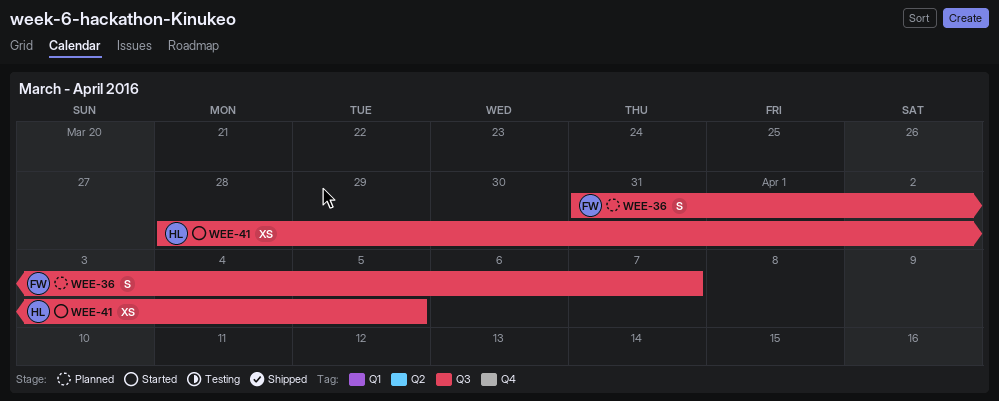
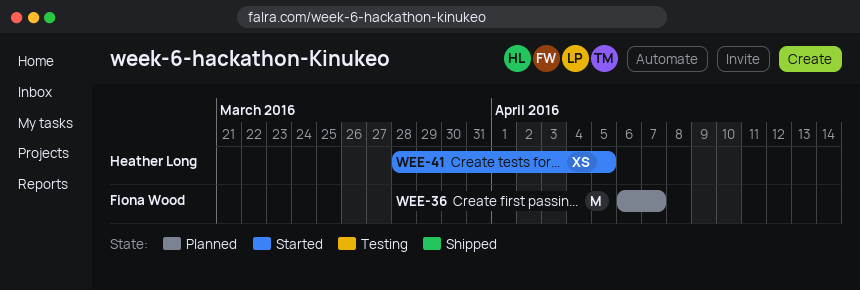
WEE-36, estimate: S -> M
WEE-36, start: Mar 31 -> Apr 6

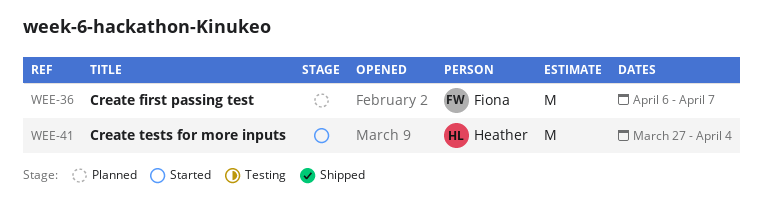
WEE-41, estimate: XS -> M
WEE-41, start: Mar 28 -> Mar 27
WEE-41, due: Apr 5 -> Apr 4

